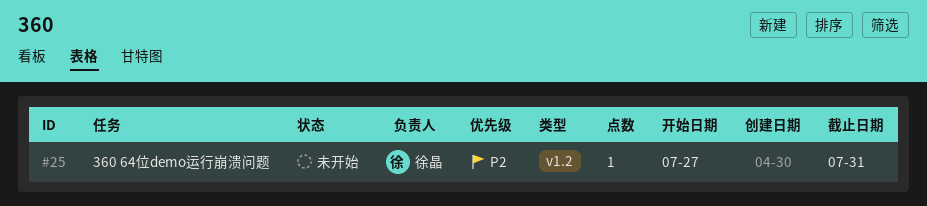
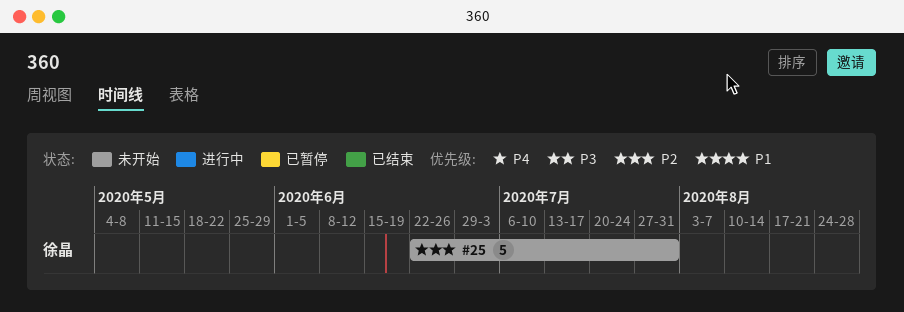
#25, estimate: 1 -> 5
#25, start: Jul 27 -> Jun 22

